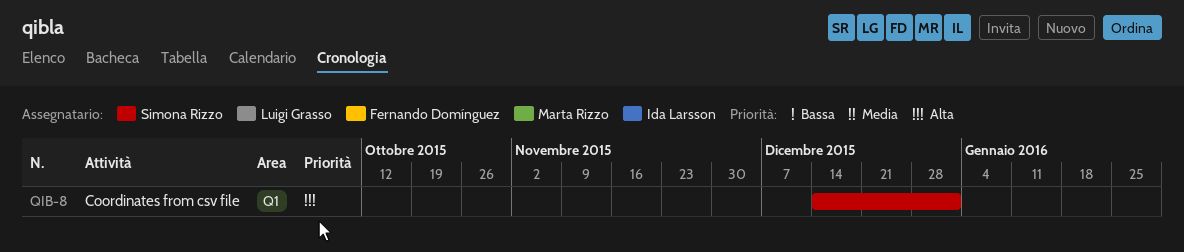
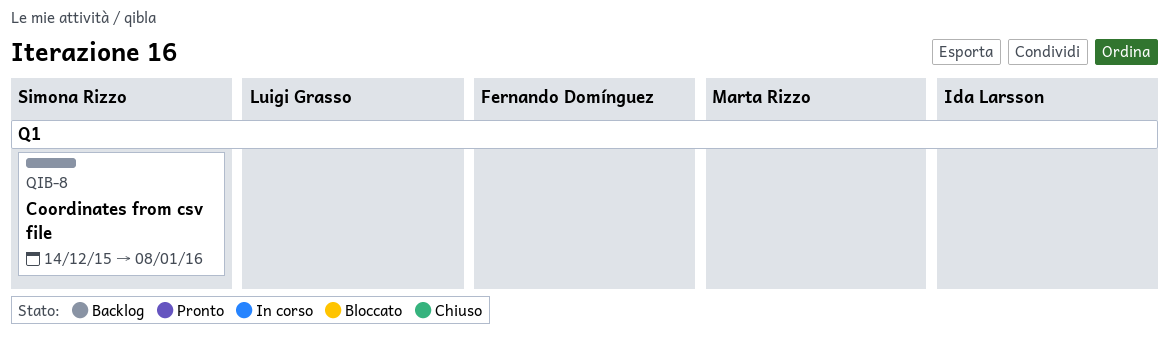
QIB-8, due: Jan 1 -> Jan 8

